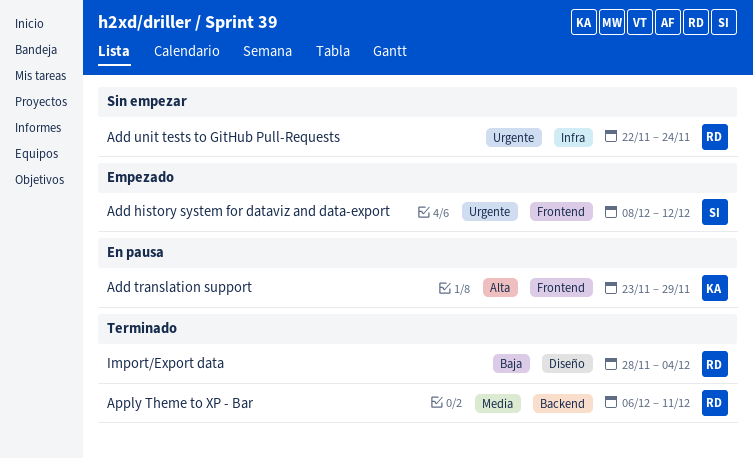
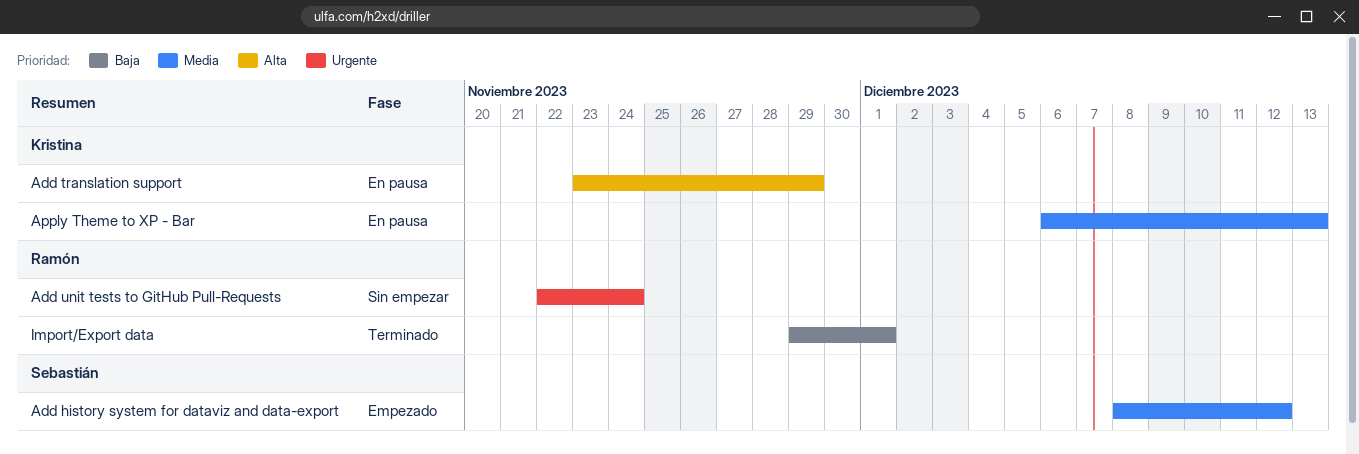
Add history system for dataviz and data-export, priority: Urgente -> Media
Apply Theme to XP - Bar, status: Terminado -> En pausa
Apply Theme to XP - Bar, owner: Ramón -> Kristina
Apply Theme to XP - Bar, due: Dec 11 -> Dec 13
Import/Export data, start: Nov 28 -> Nov 29
Import/Export data, due: Dec 4 -> Dec 1

